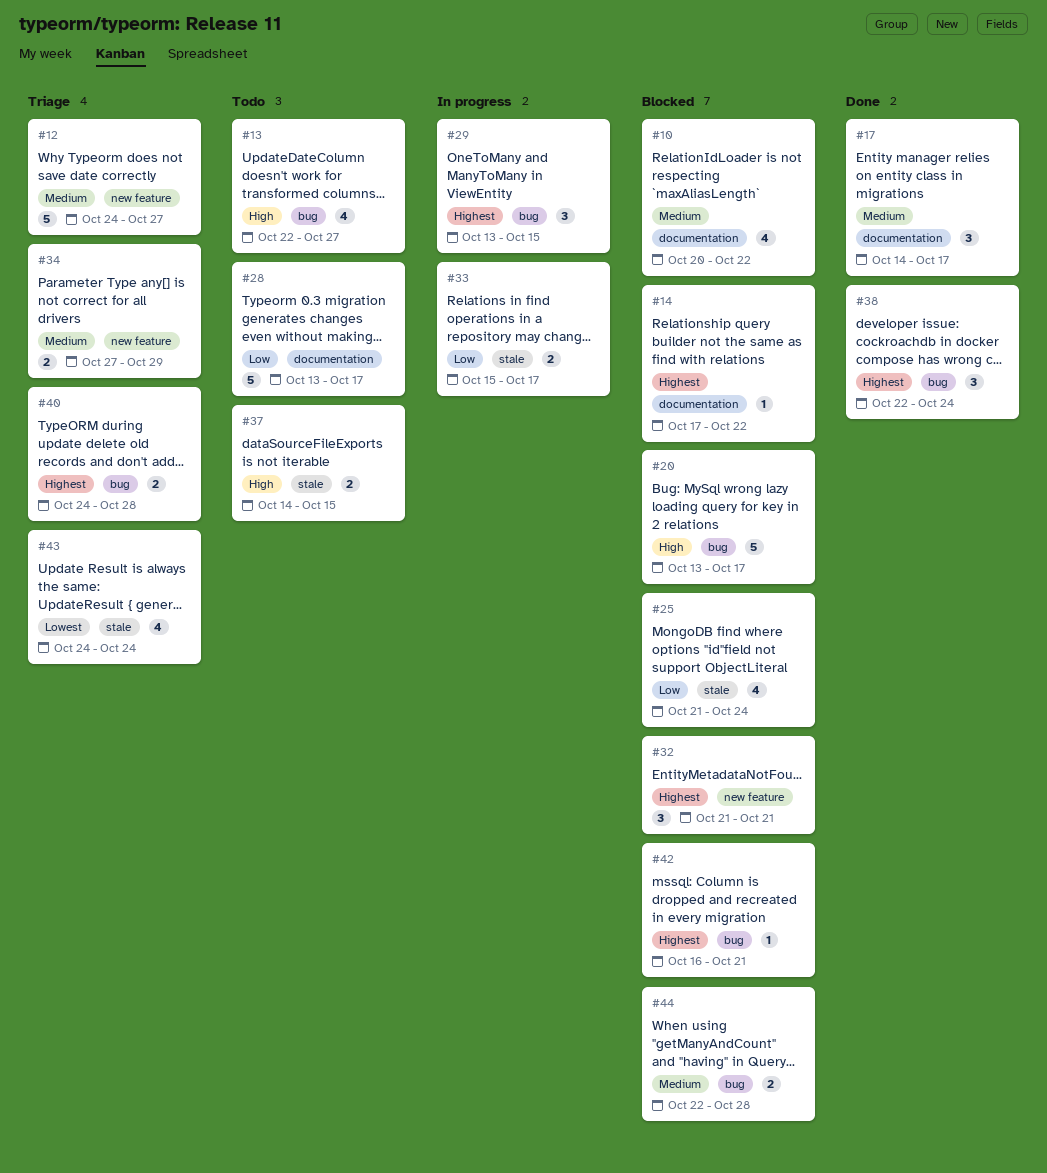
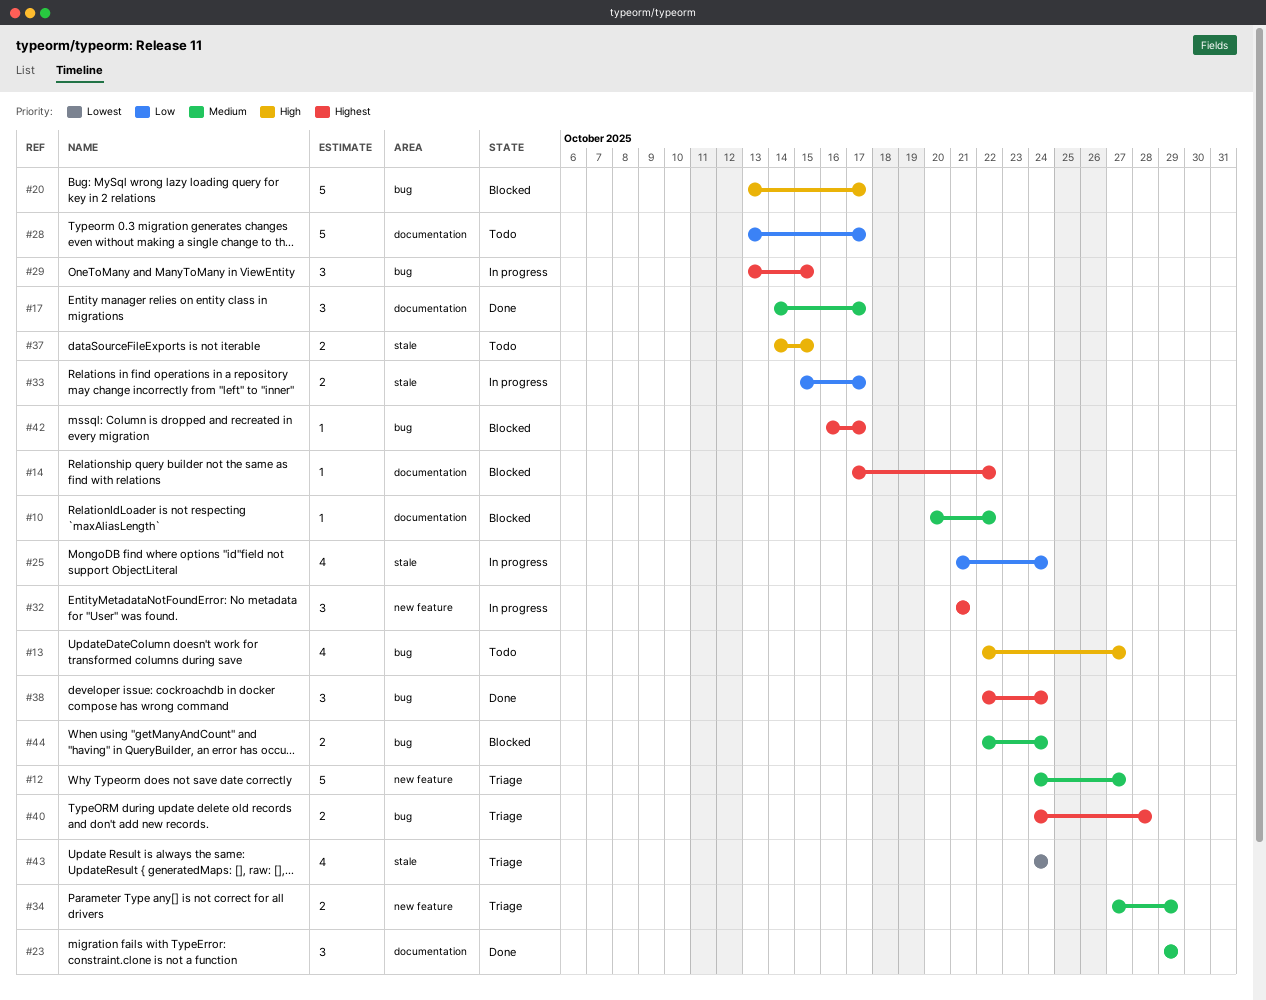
#10, estimate: 4 -> 1
#23: none -> present
#25, status: Blocked -> In progress
#32, status: Blocked -> In progress
#42, due: Oct 21 -> Oct 17
#44, due: Oct 28 -> Oct 24

